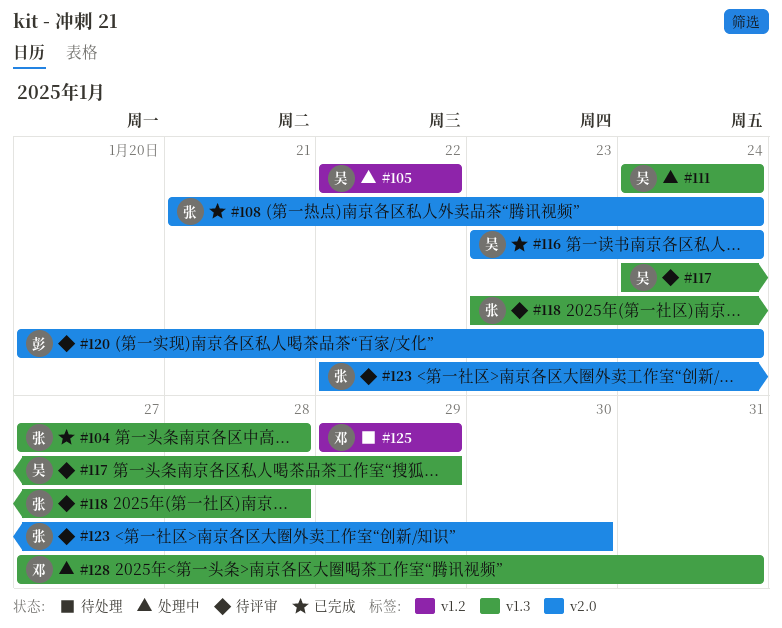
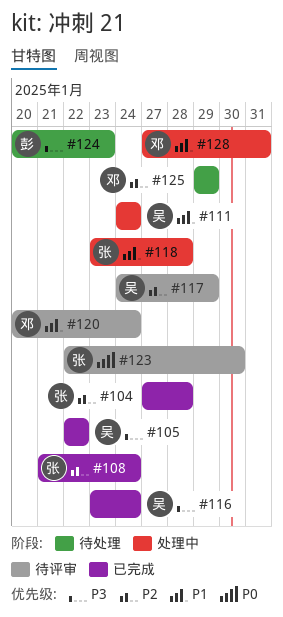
#105, status: 处理中 -> 已完成
#118, status: 待评审 -> 处理中
#120, owner: 彭 -> 邓
#124: none -> present

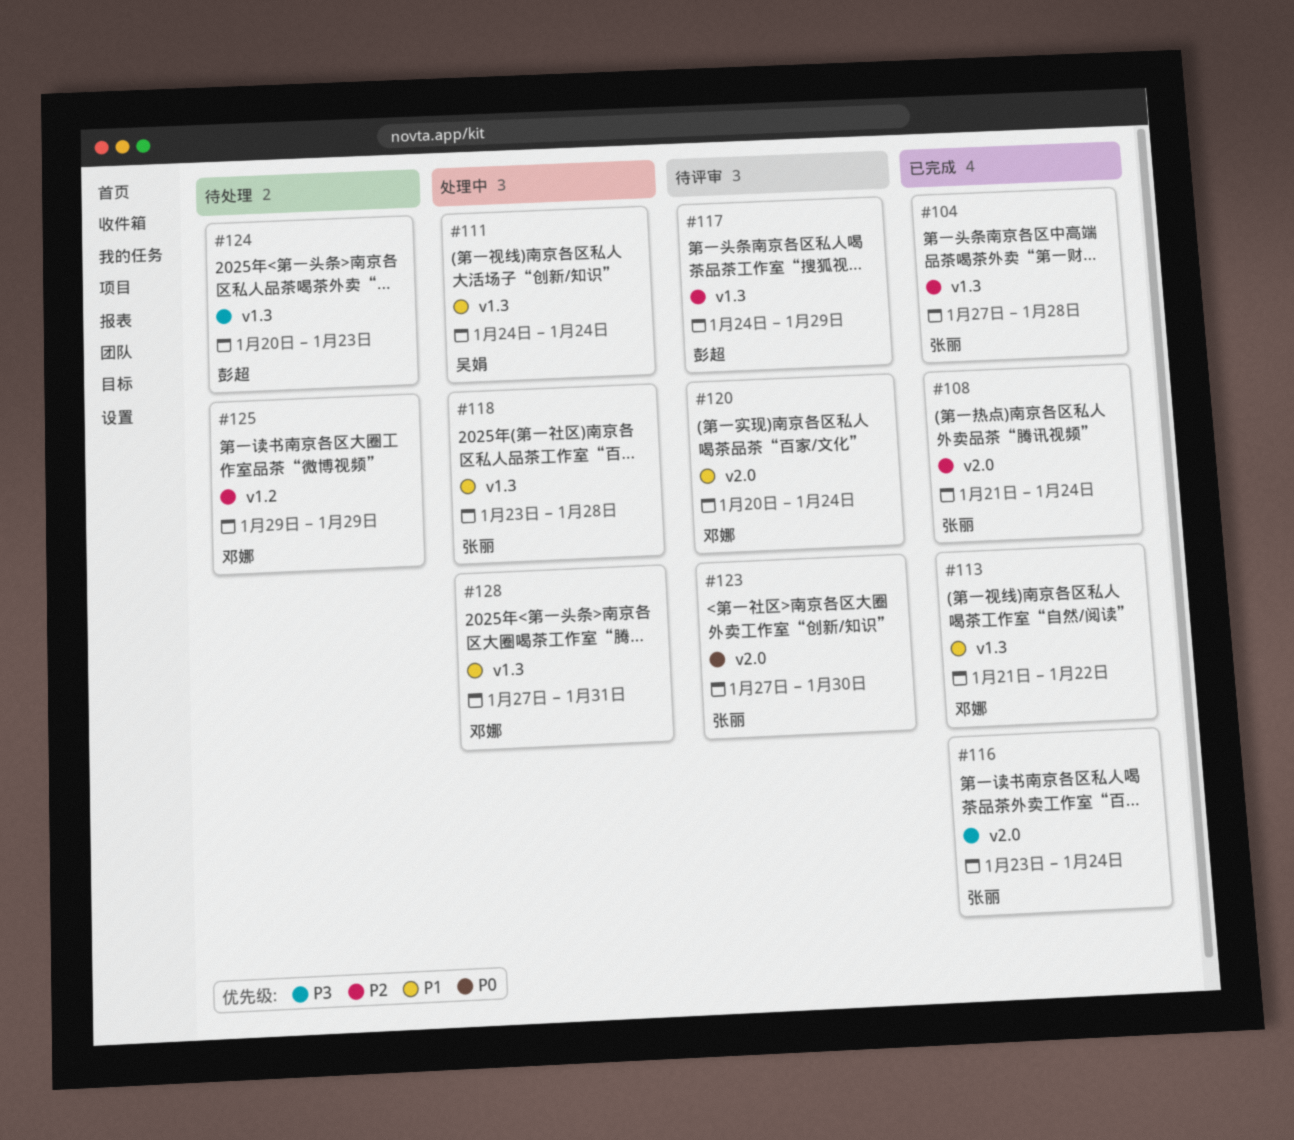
#105: present -> none
#113: none -> present
#116, owner: 吴娟 -> 张丽
#117, owner: 吴娟 -> 彭超
#123, start: Jan 22 -> Jan 27

